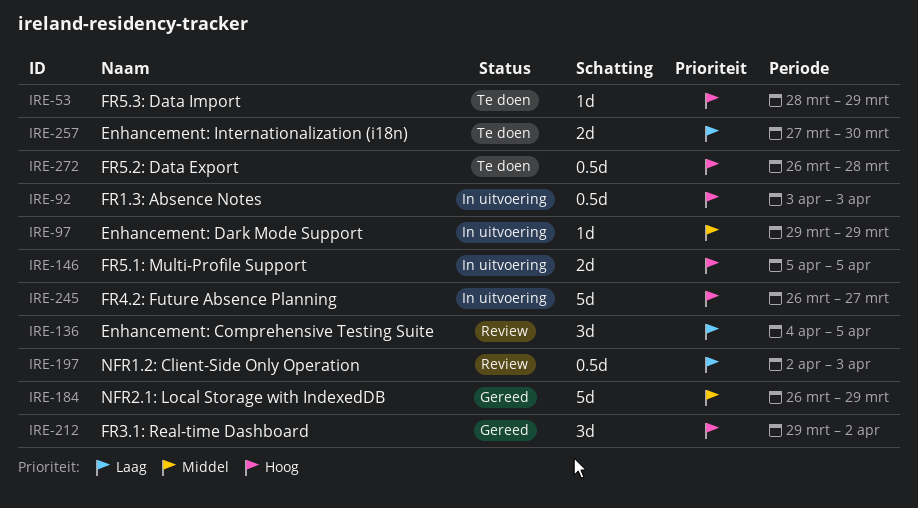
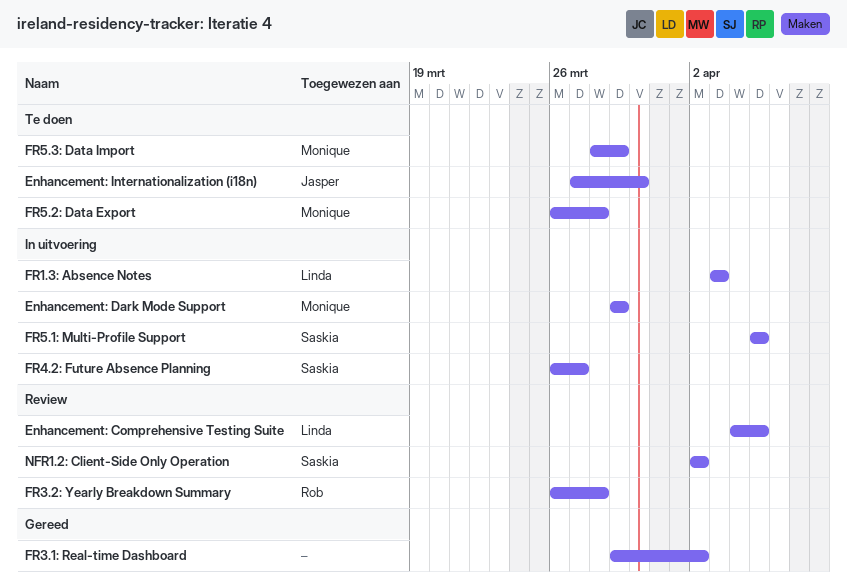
FR3.2: Yearly Breakdown Summary: none -> present
NFR1.2: Client-Side Only Operation, due: Apr 3 -> Apr 2
NFR2.1: Local Storage with IndexedDB: present -> none

